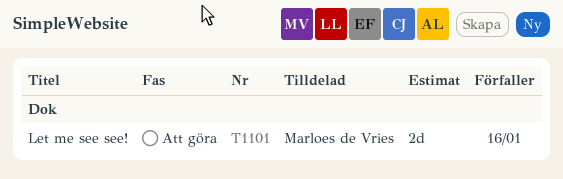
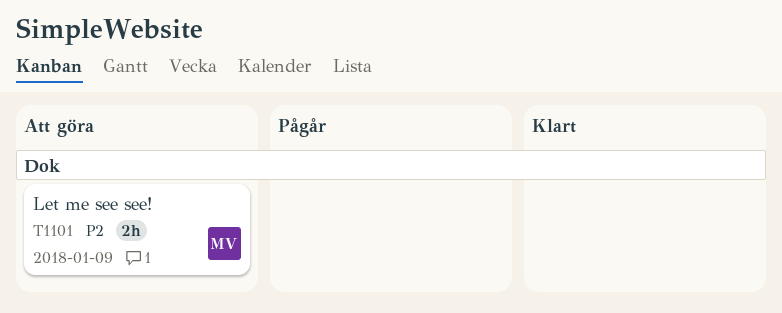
T1101, estimate: 2d -> 2h
T1101, due: Jan 16 -> Jan 9

